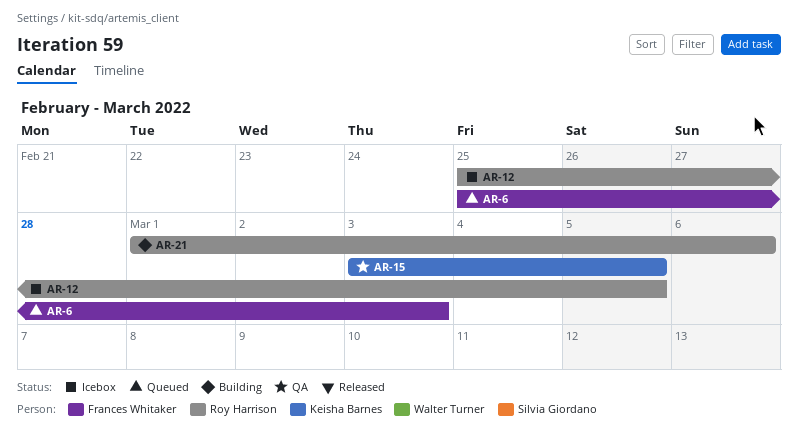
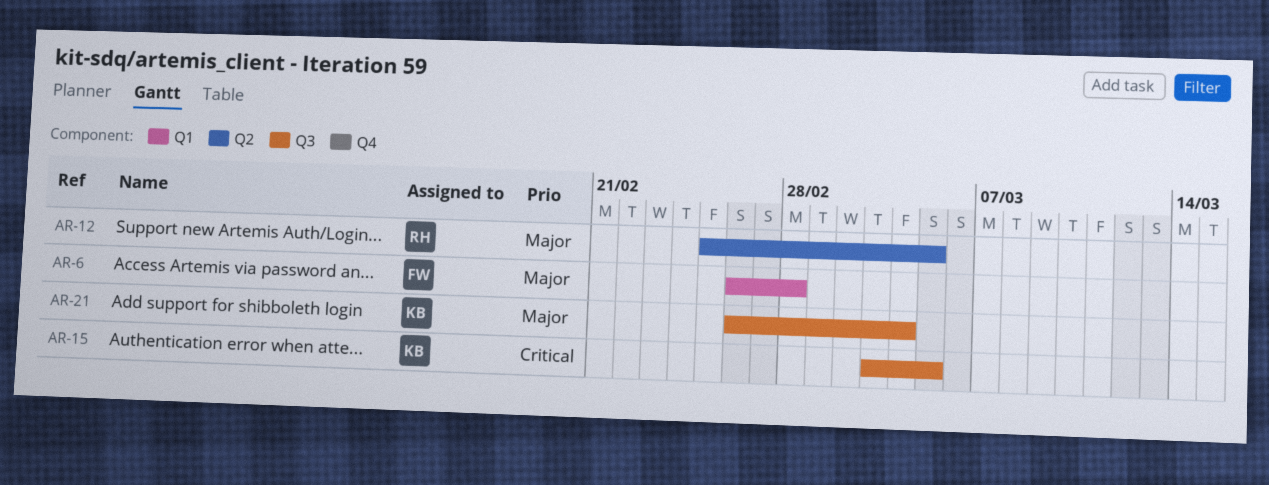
AR-6, start: Feb 25 -> Feb 26
AR-6, due: Mar 3 -> Feb 28
AR-21, owner: Roy Harrison -> Keisha Barnes
AR-21, start: Mar 1 -> Feb 26
AR-21, due: Mar 6 -> Mar 4

